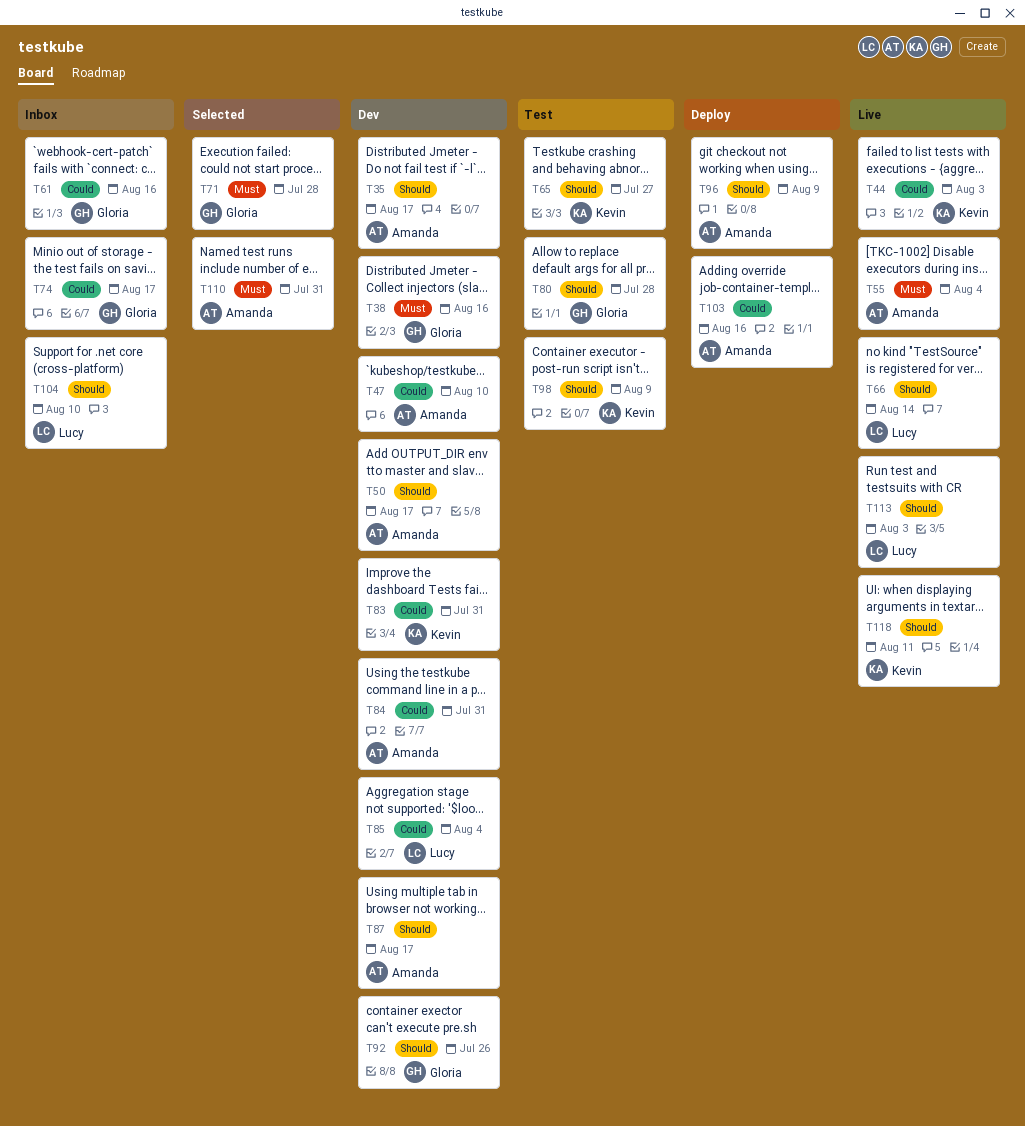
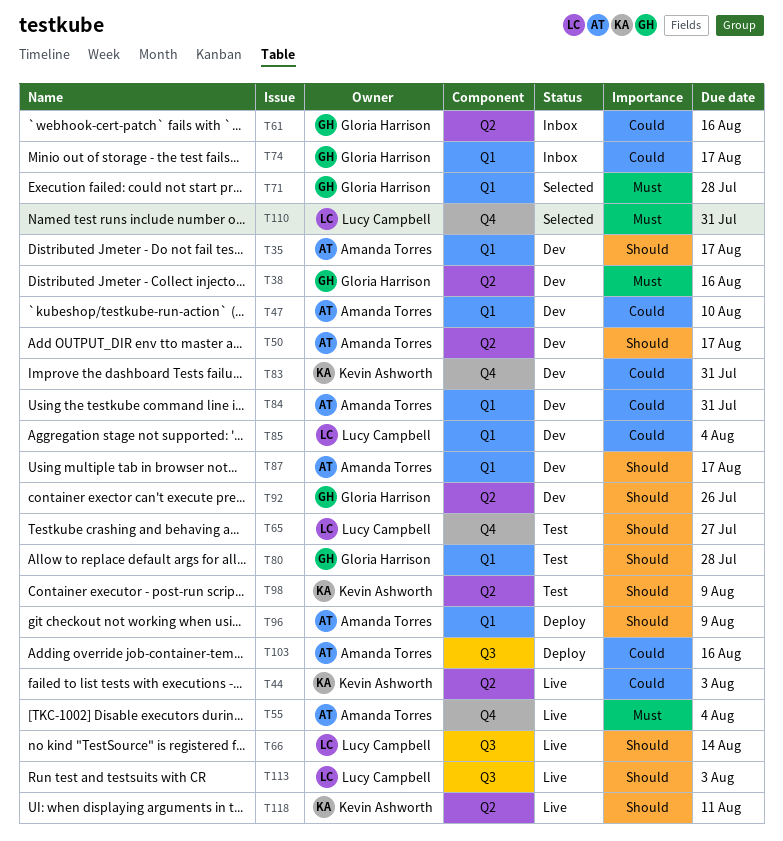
T65, owner: Kevin Ashworth -> Lucy Campbell
T104: present -> none
T110, owner: Amanda Torres -> Lucy Campbell

